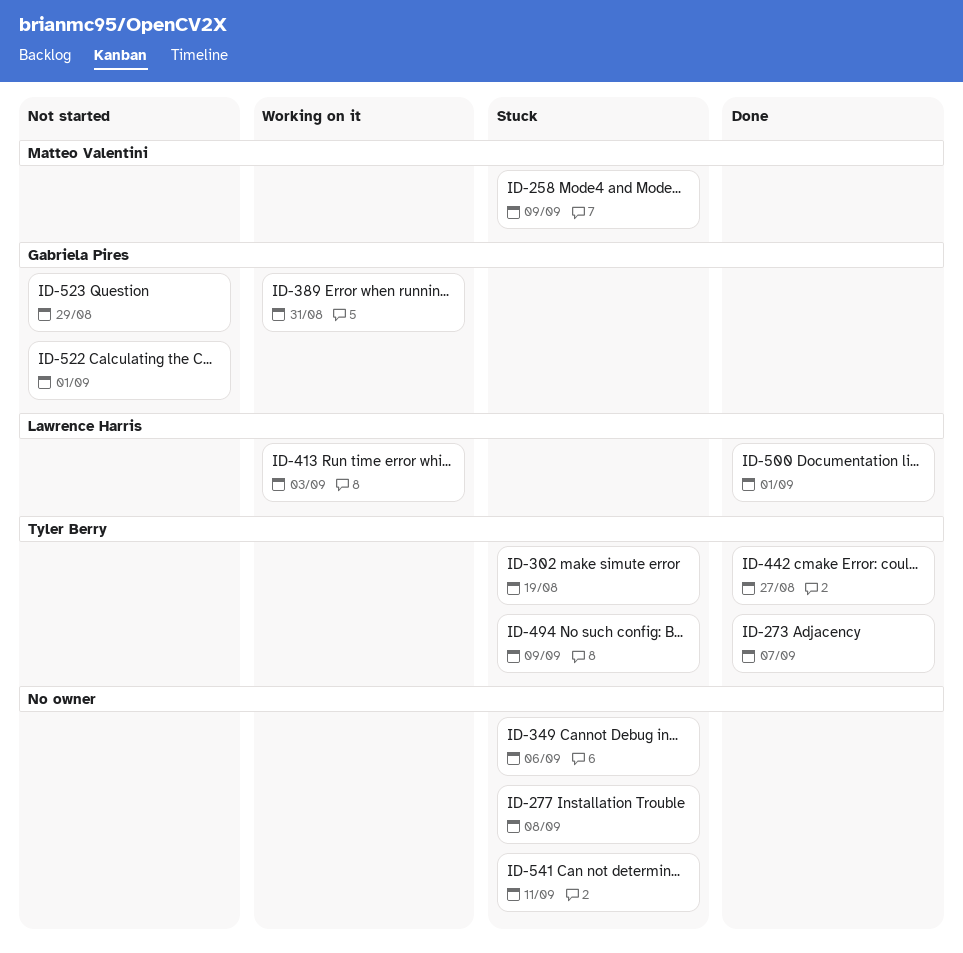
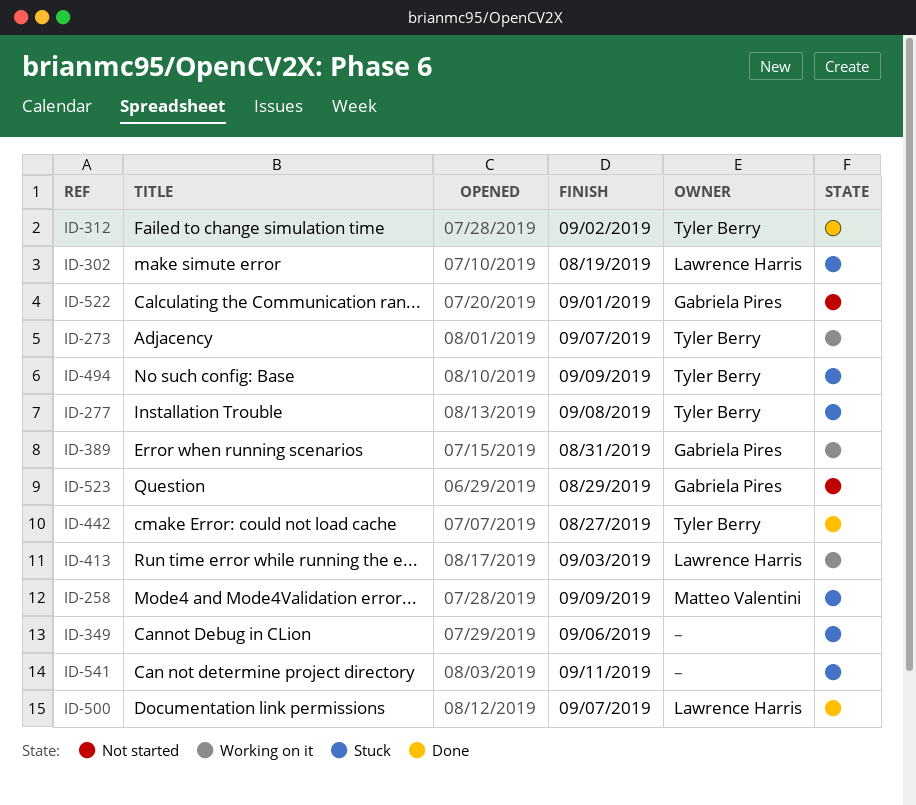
ID-273, status: Done -> Working on it
ID-277, owner: none -> Tyler Berry
ID-302, owner: Tyler Berry -> Lawrence Harris
ID-312: none -> present
ID-500, due: Sep 1 -> Sep 7

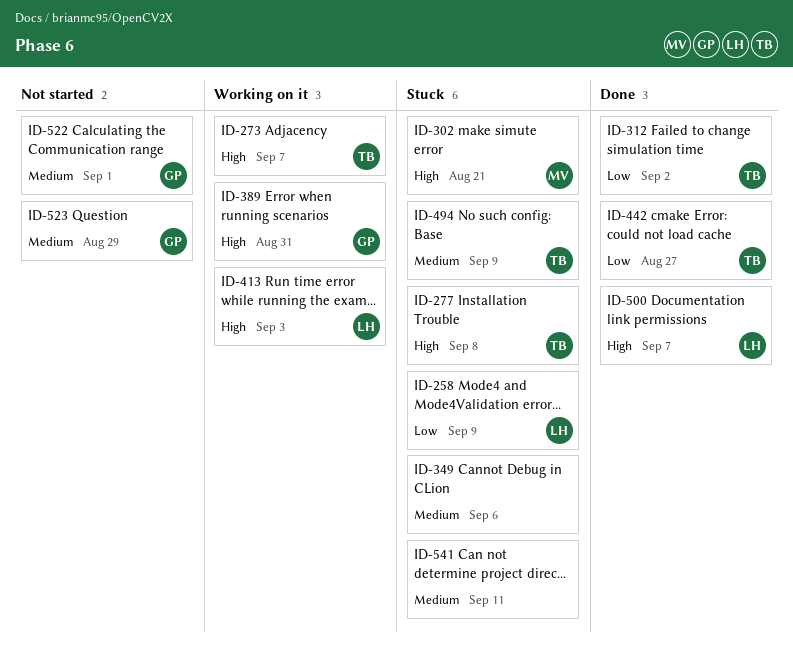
ID-258, owner: Matteo Valentini -> Lawrence Harris
ID-302, owner: Lawrence Harris -> Matteo Valentini
ID-302, due: Aug 19 -> Aug 21

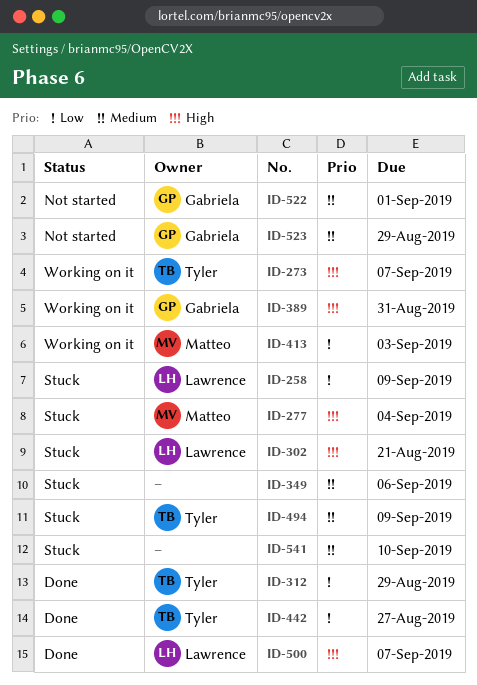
ID-277, owner: Tyler -> Matteo
ID-277, due: Sep 8 -> Sep 4
ID-302, owner: Matteo -> Lawrence
ID-312, due: Sep 2 -> Aug 29
ID-413, owner: Lawrence -> Matteo
ID-413, priority: High -> Low
ID-541, due: Sep 11 -> Sep 10

